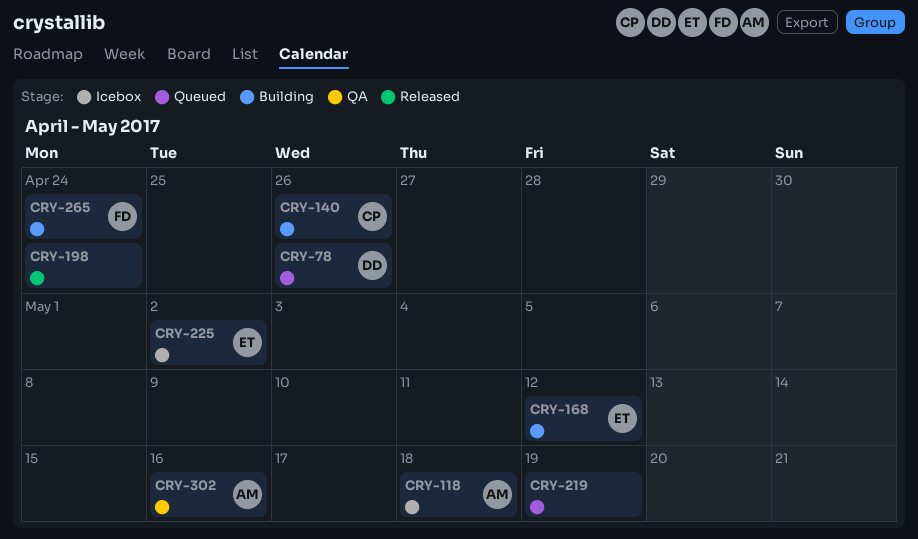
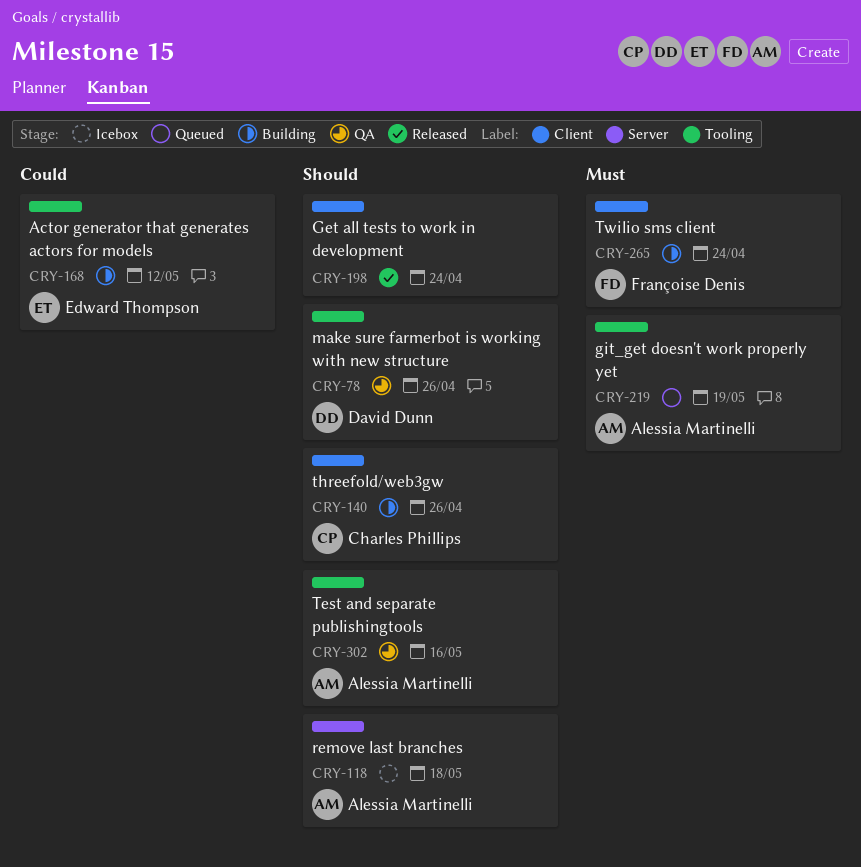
CRY-78, status: Queued -> QA
CRY-219, owner: none -> Alessia Martinelli
CRY-225: present -> none

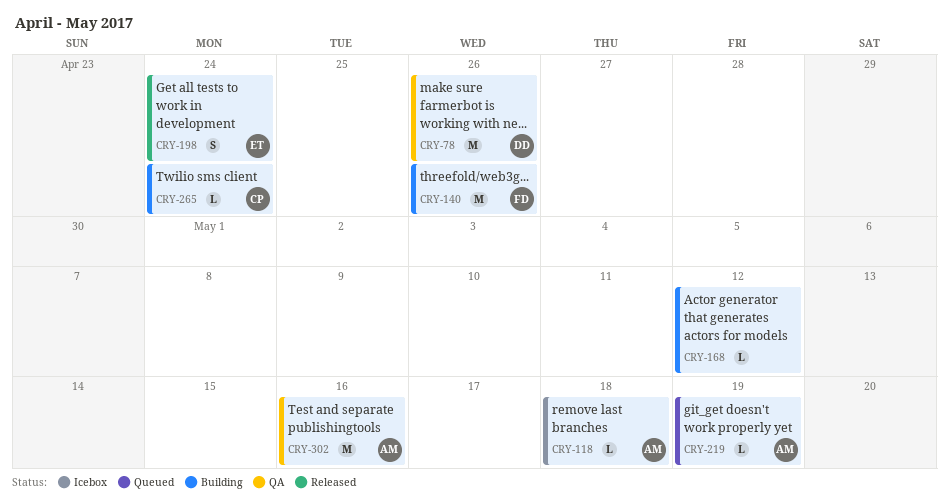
CRY-140, owner: Charles Phillips -> Françoise Denis
CRY-168, owner: Edward Thompson -> none
CRY-198, owner: none -> Edward Thompson
CRY-265, owner: Françoise Denis -> Charles Phillips

